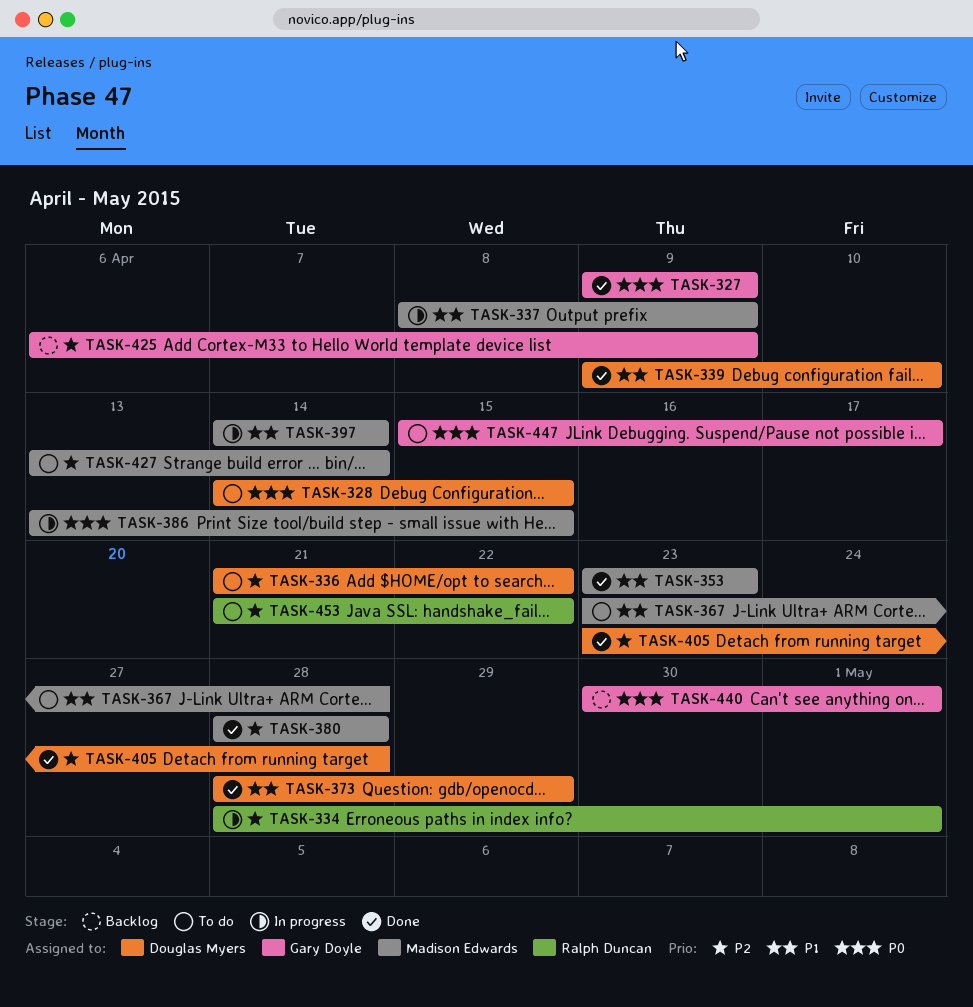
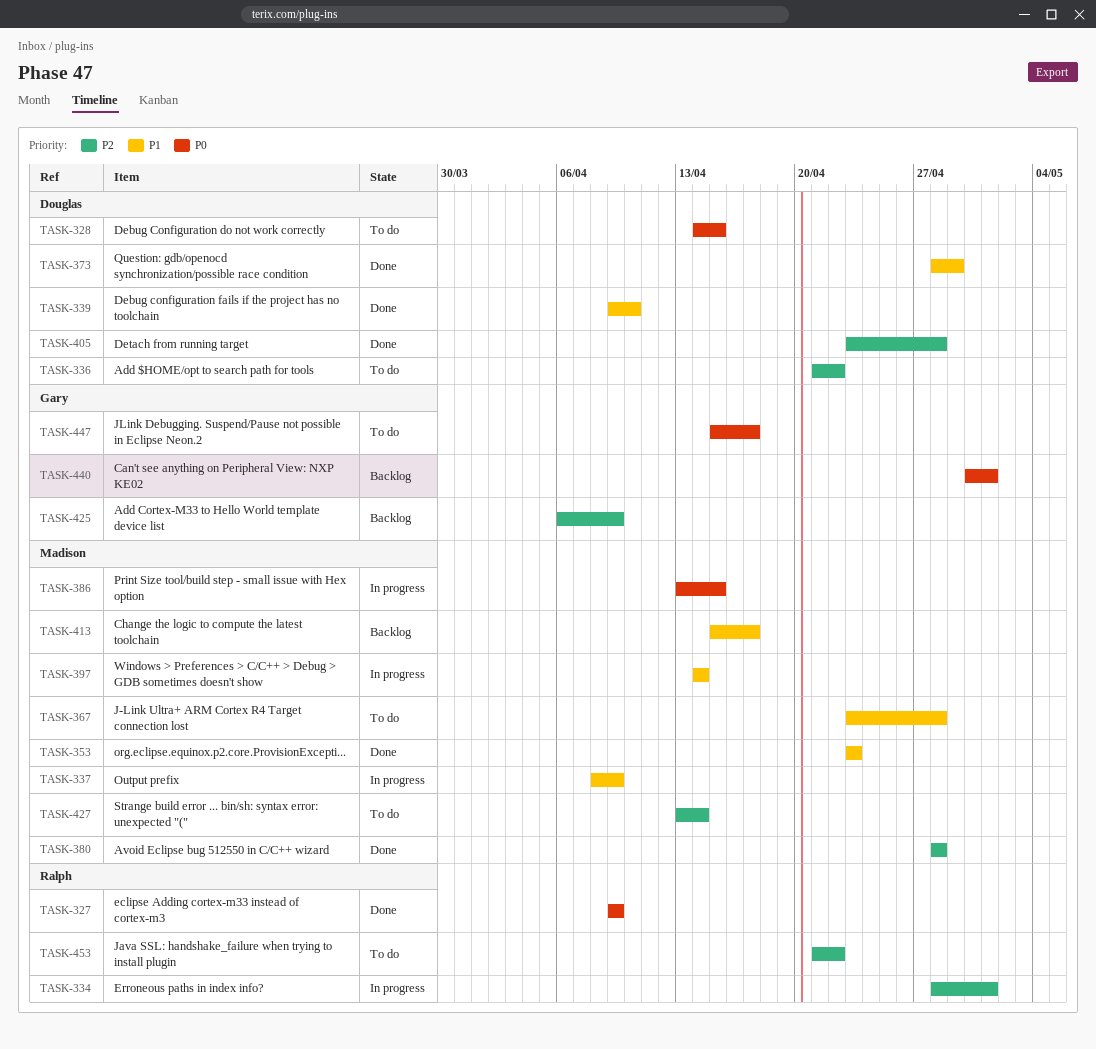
TASK-327, owner: Gary Doyle -> Ralph Duncan
TASK-413: none -> present

